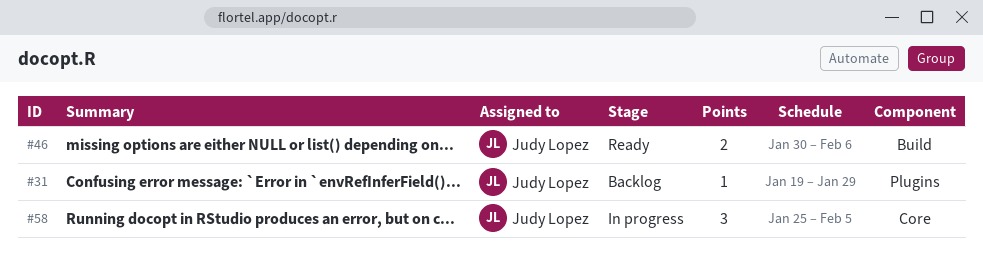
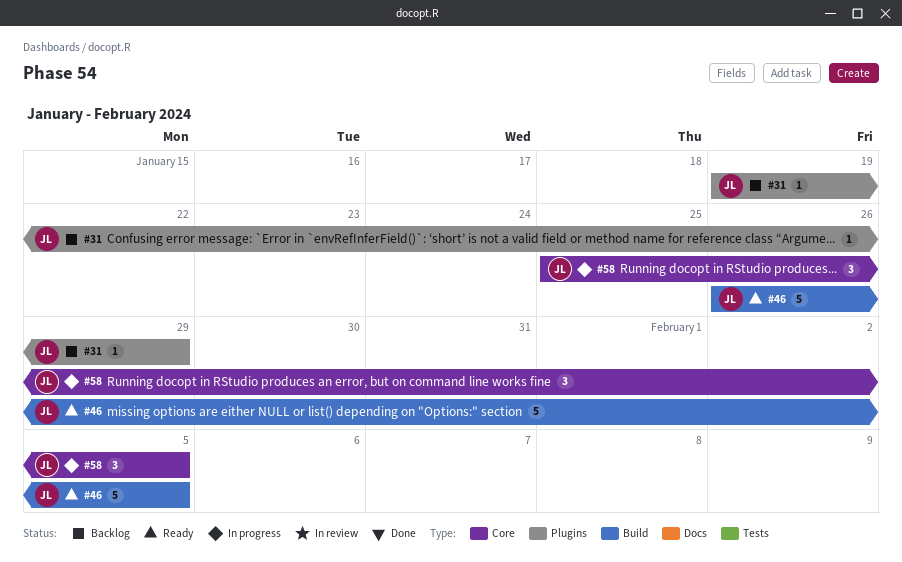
#46, estimate: 2 -> 5
#46, start: Jan 30 -> Jan 26
#46, due: Feb 6 -> Feb 5

